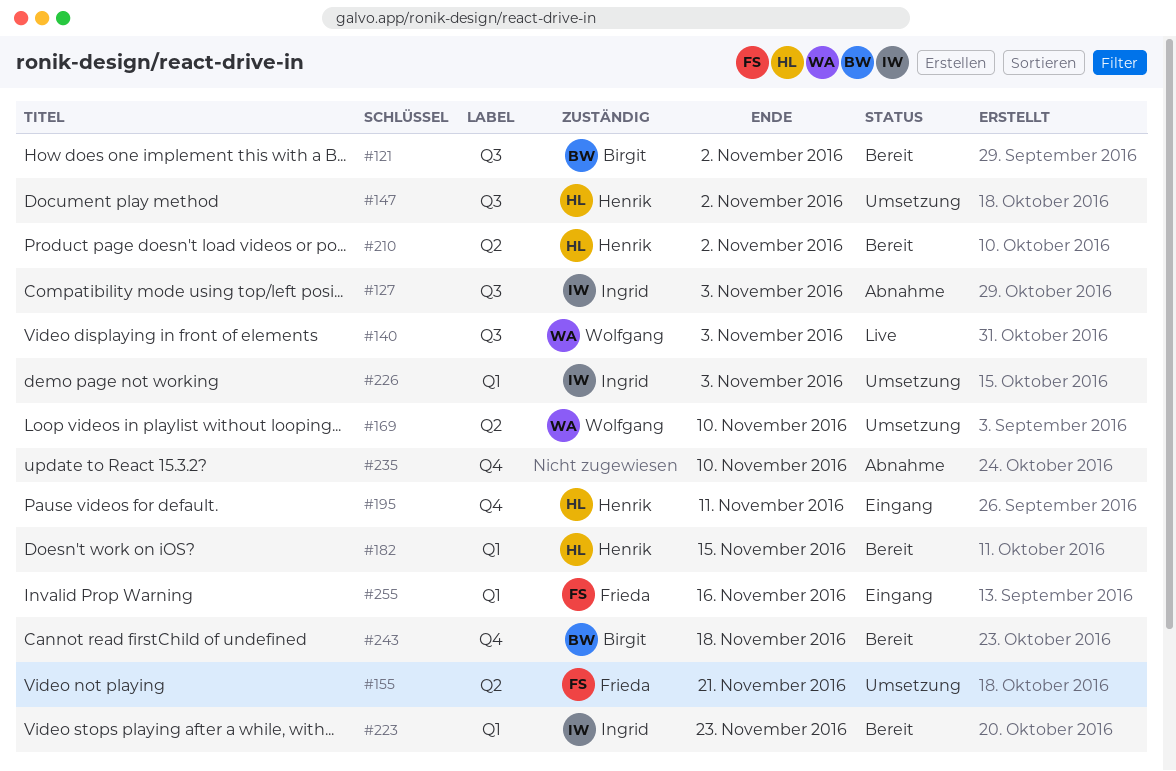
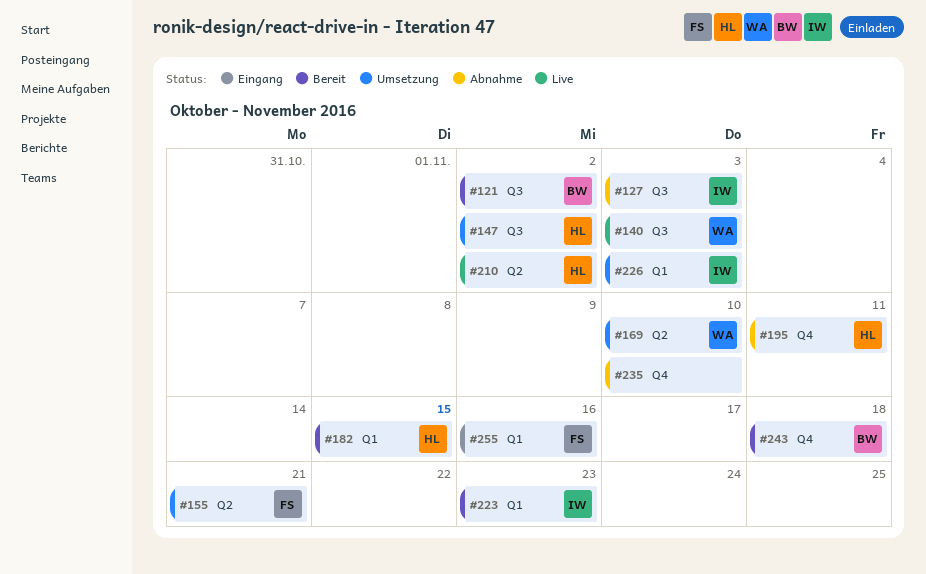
#195, status: Eingang -> Abnahme
#210, status: Bereit -> Live

